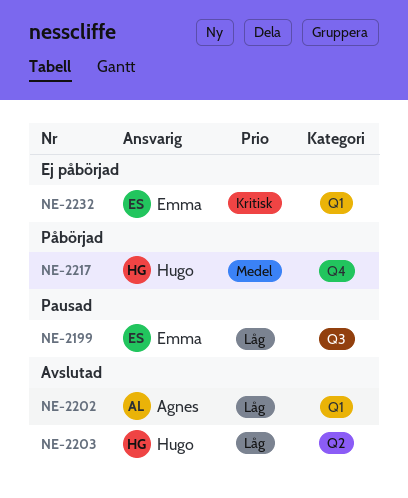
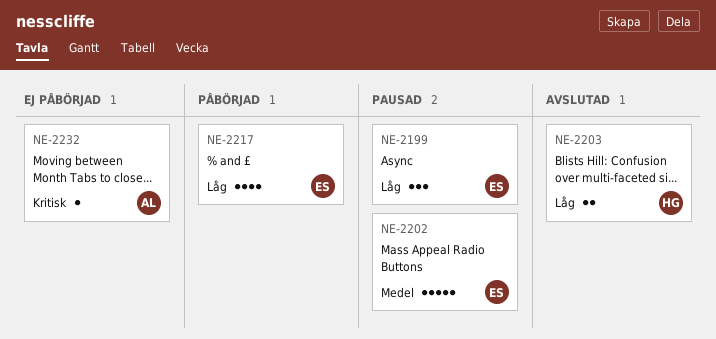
NE-2202, status: Avslutad -> Pausad
NE-2202, owner: Agnes -> Emma
NE-2202, priority: Låg -> Medel
NE-2217, owner: Hugo -> Emma
NE-2217, priority: Medel -> Låg
NE-2232, owner: Emma -> Agnes

